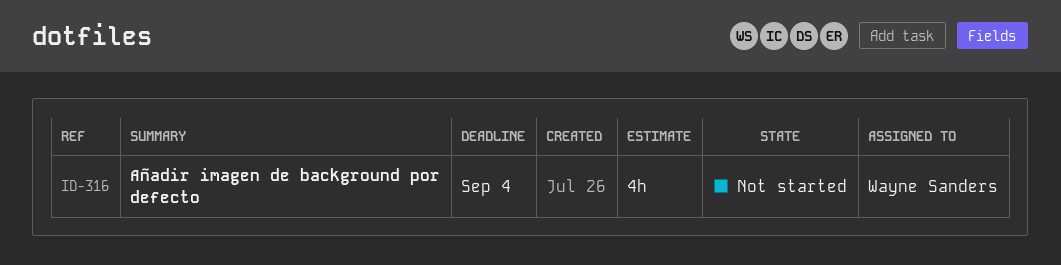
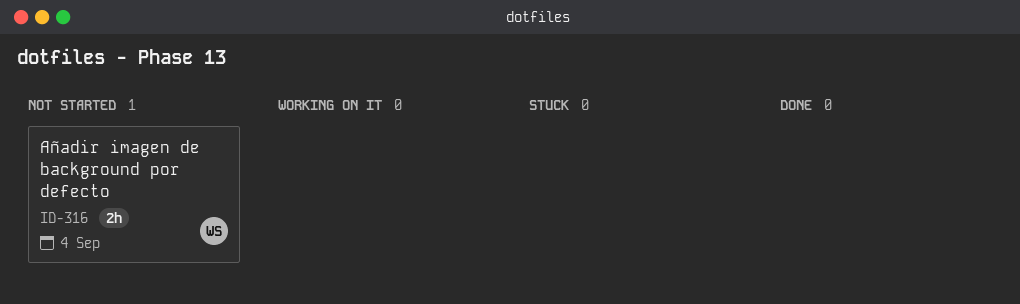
ID-316, estimate: 4h -> 2h

